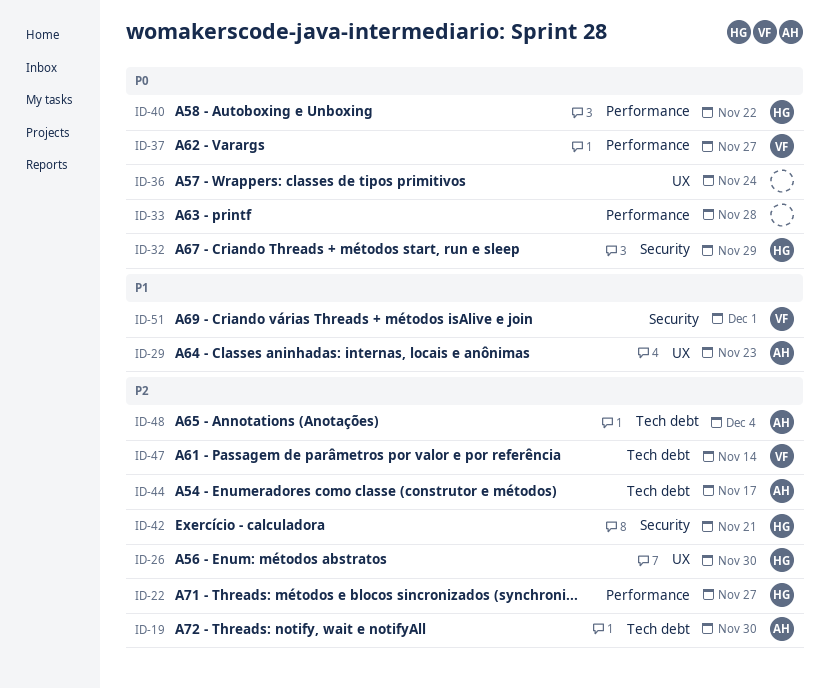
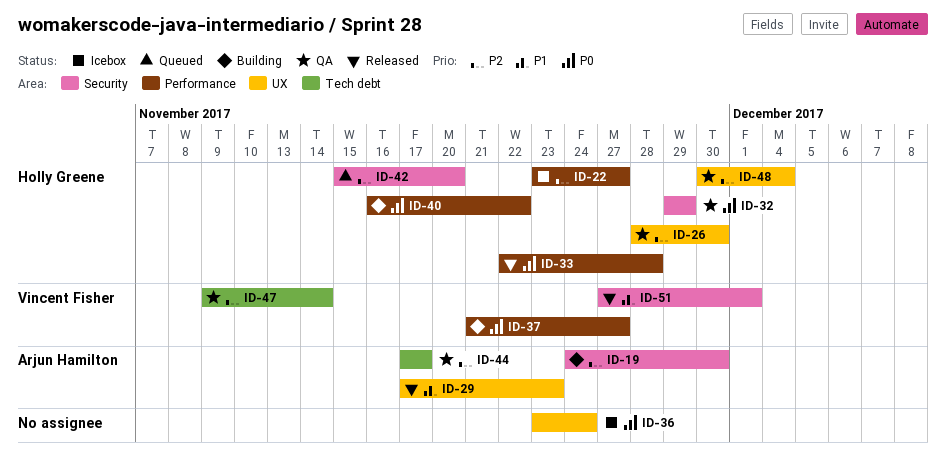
ID-19, label: Tech debt -> Security
ID-33, owner: none -> Holly Greene
ID-42, due: Nov 21 -> Nov 20
ID-48, owner: Arjun Hamilton -> Holly Greene
ID-48, label: Tech debt -> UX

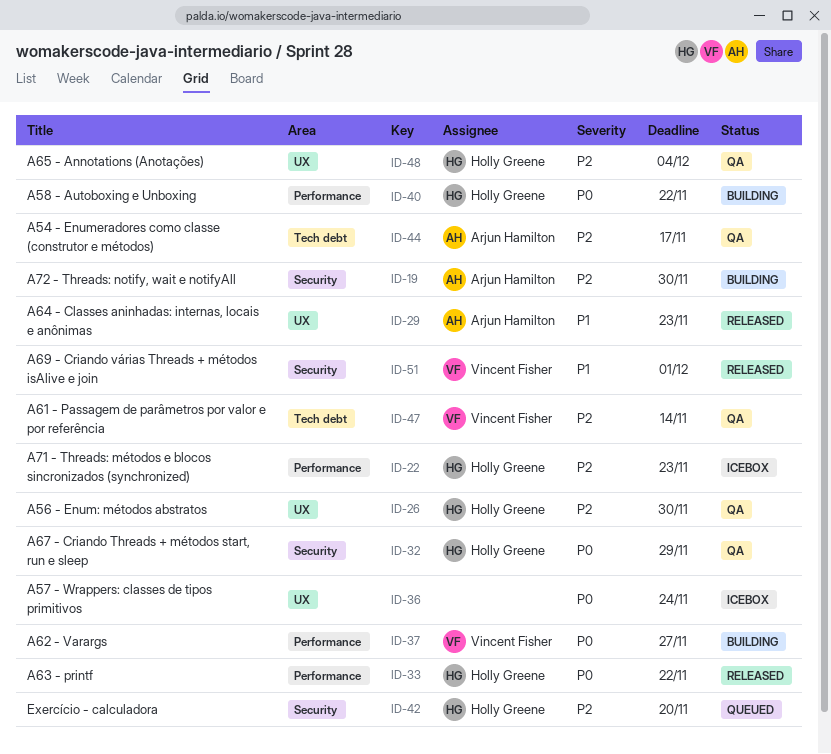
ID-22, due: Nov 27 -> Nov 23
ID-33, due: Nov 28 -> Nov 22

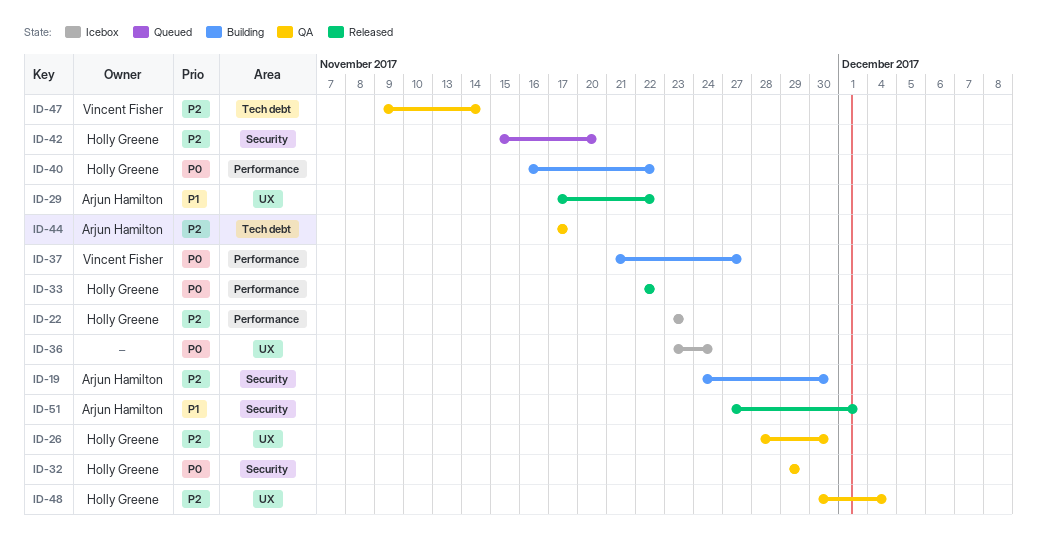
ID-29, due: Nov 23 -> Nov 22
ID-51, owner: Vincent Fisher -> Arjun Hamilton

